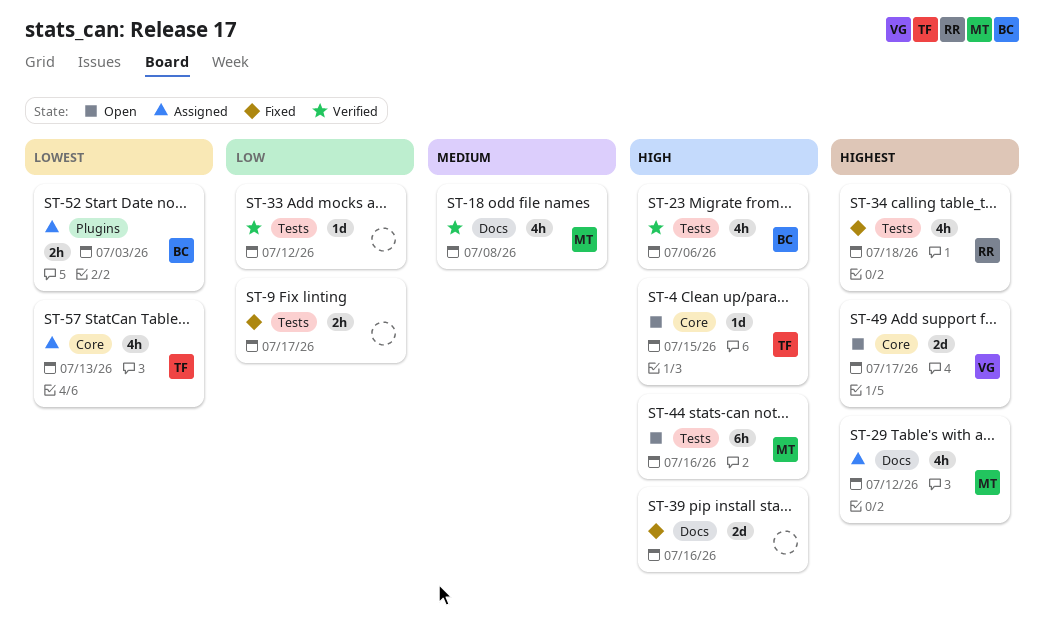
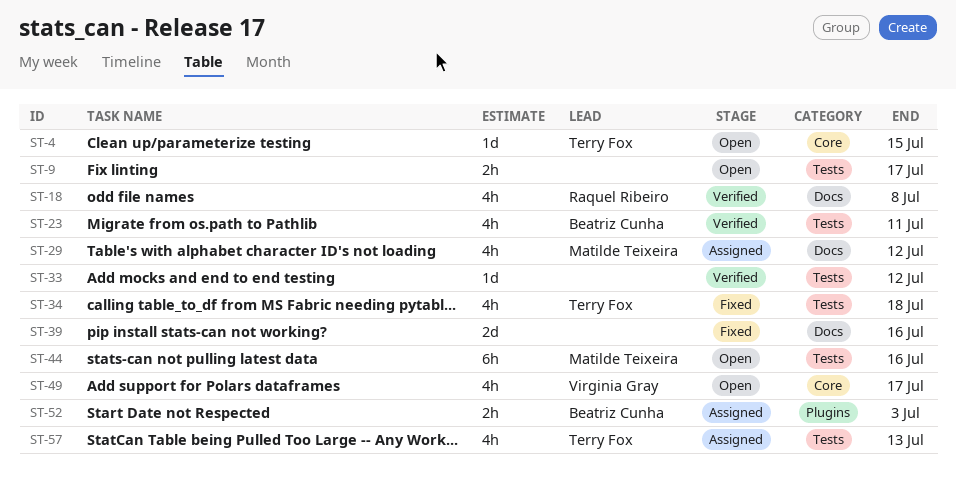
ST-9, status: Fixed -> Open
ST-18, owner: Matilde Teixeira -> Raquel Ribeiro
ST-23, due: Jul 6 -> Jul 11
ST-34, owner: Raquel Ribeiro -> Terry Fox
ST-49, estimate: 2d -> 4h
ST-57, label: Core -> Tests

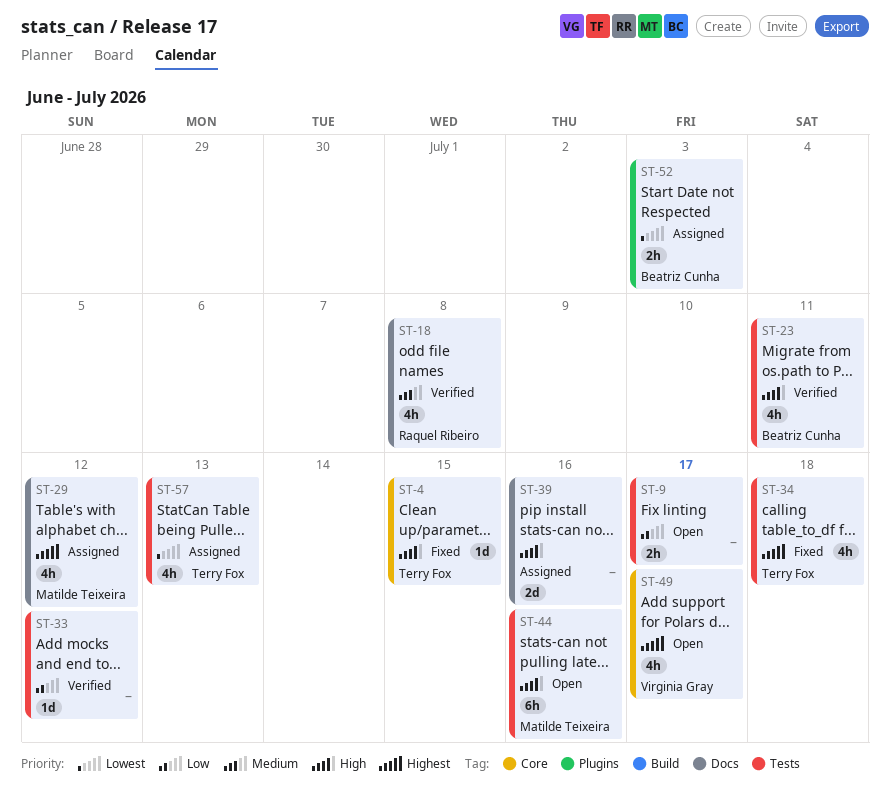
ST-4, status: Open -> Fixed
ST-39, status: Fixed -> Assigned

